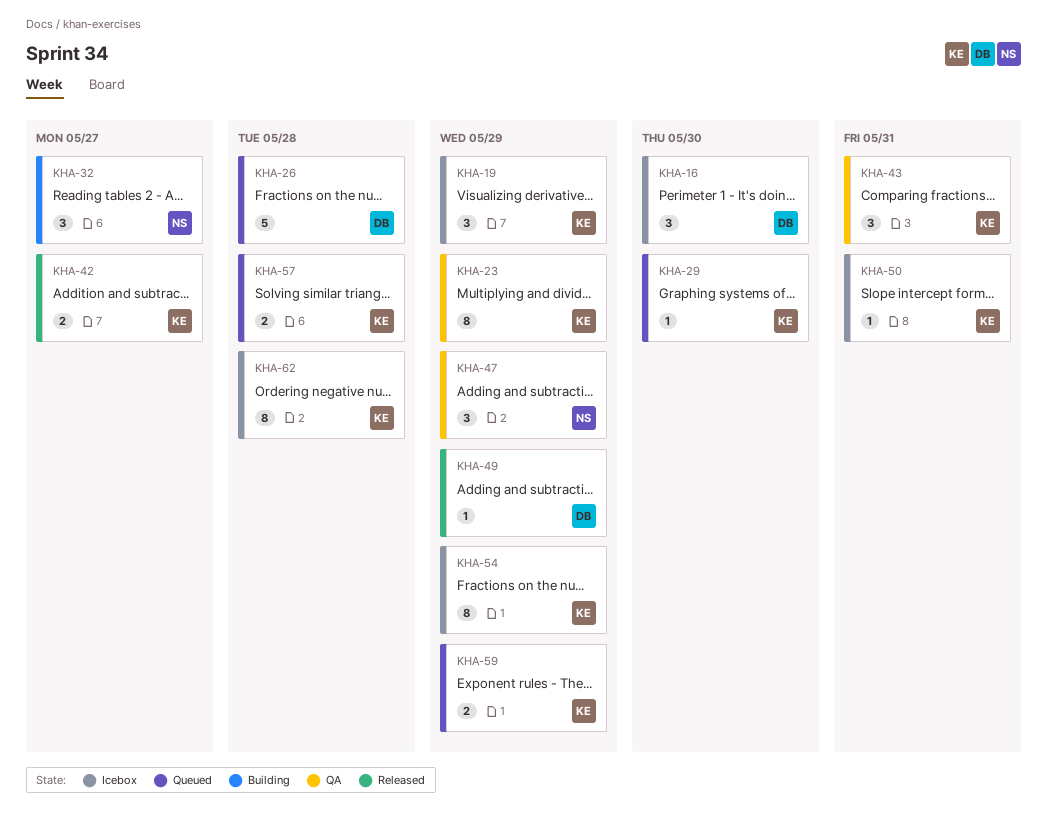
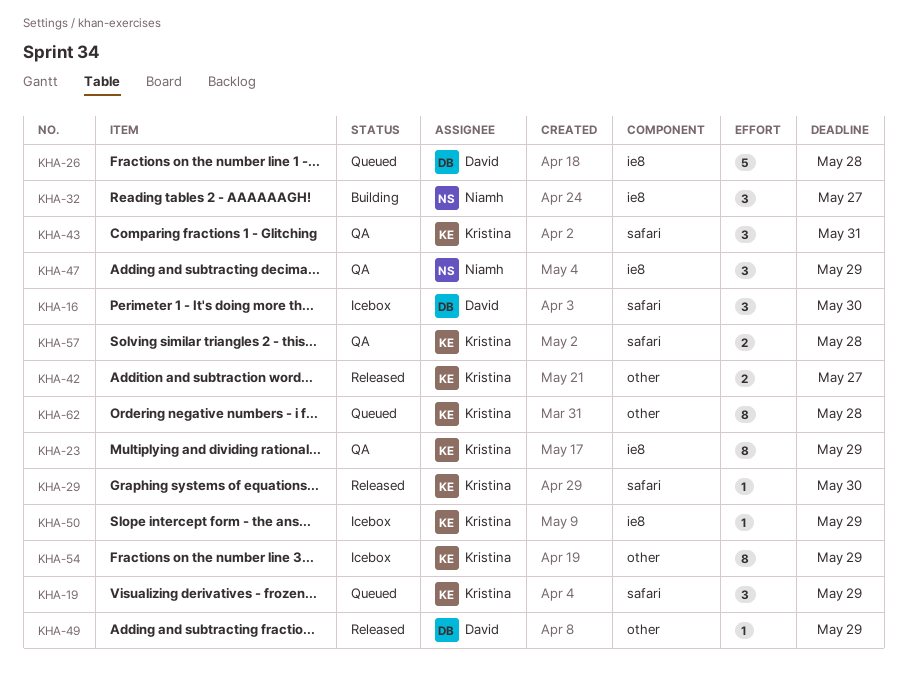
KHA-19, status: Icebox -> Queued
KHA-29, status: Queued -> Released
KHA-50, due: May 31 -> May 29
KHA-57, status: Queued -> QA
KHA-59: present -> none
KHA-62, status: Icebox -> Queued

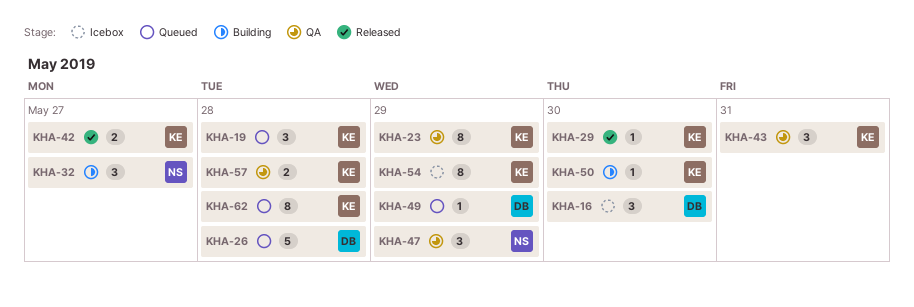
KHA-19, due: May 29 -> May 28
KHA-49, status: Released -> Queued
KHA-50, status: Icebox -> Building
KHA-50, due: May 29 -> May 30

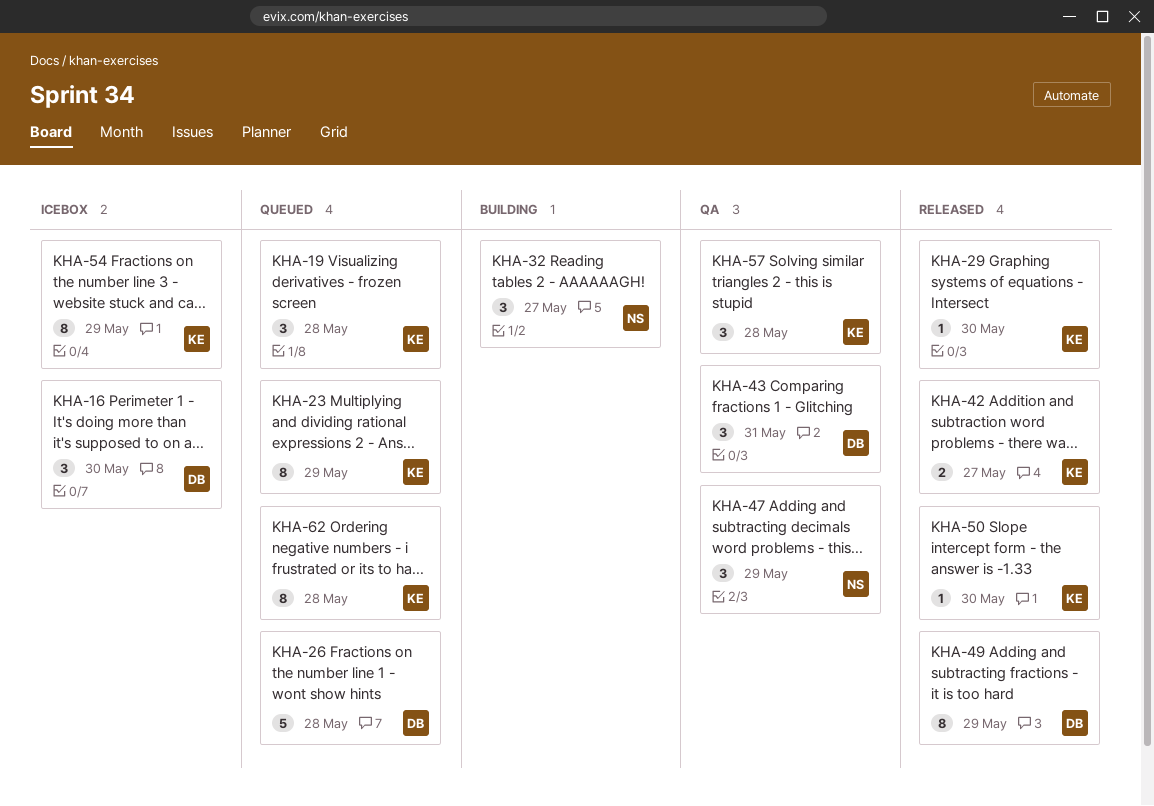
KHA-23, status: QA -> Queued
KHA-43, owner: KE -> DB
KHA-49, status: Queued -> Released
KHA-49, estimate: 1 -> 8
KHA-50, status: Building -> Released
KHA-57, estimate: 2 -> 3

